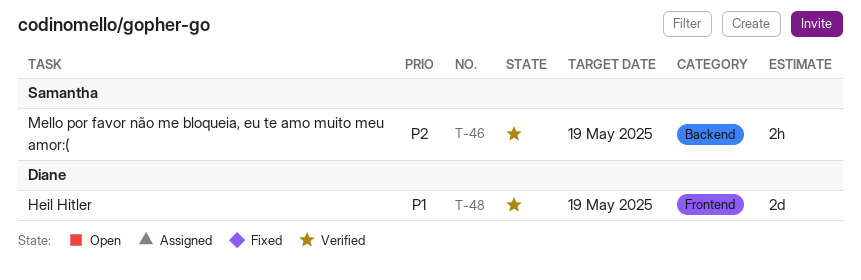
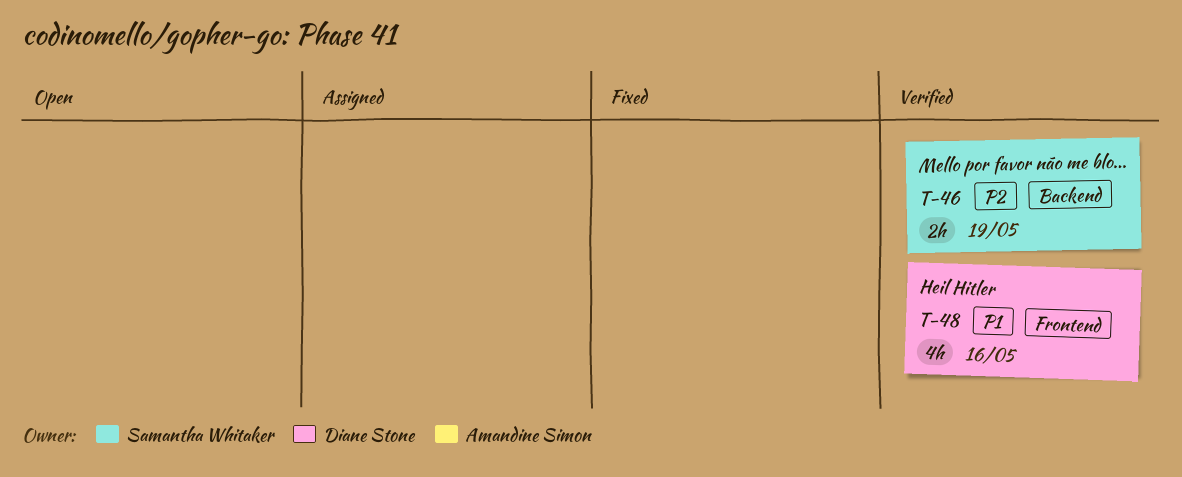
T-48, estimate: 2d -> 4h
T-48, due: May 19 -> May 16

